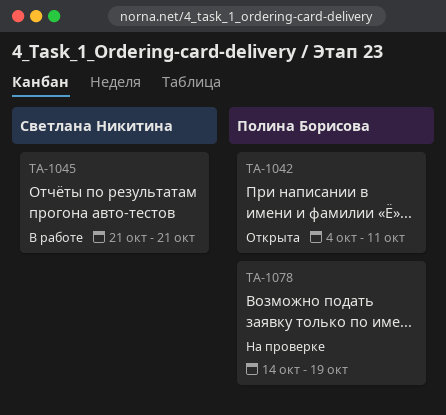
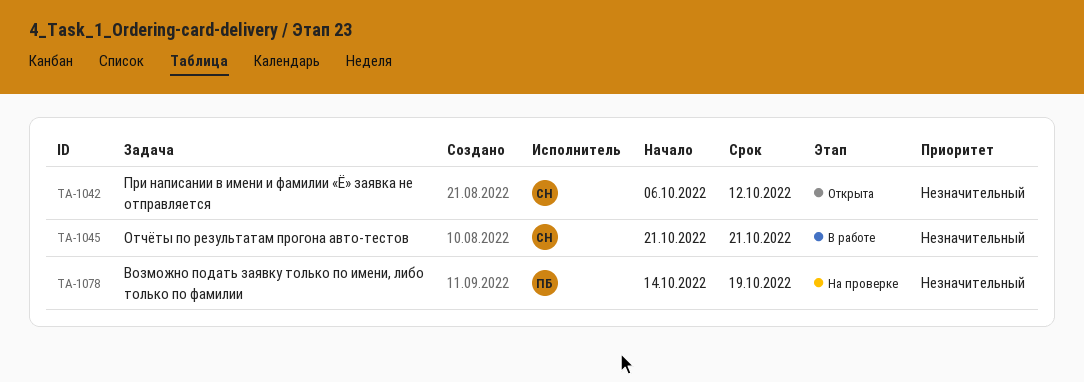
TA-1042, owner: Полина Борисова -> Светлана Никитина
TA-1042, start: Oct 4 -> Oct 6
TA-1042, due: Oct 11 -> Oct 12

